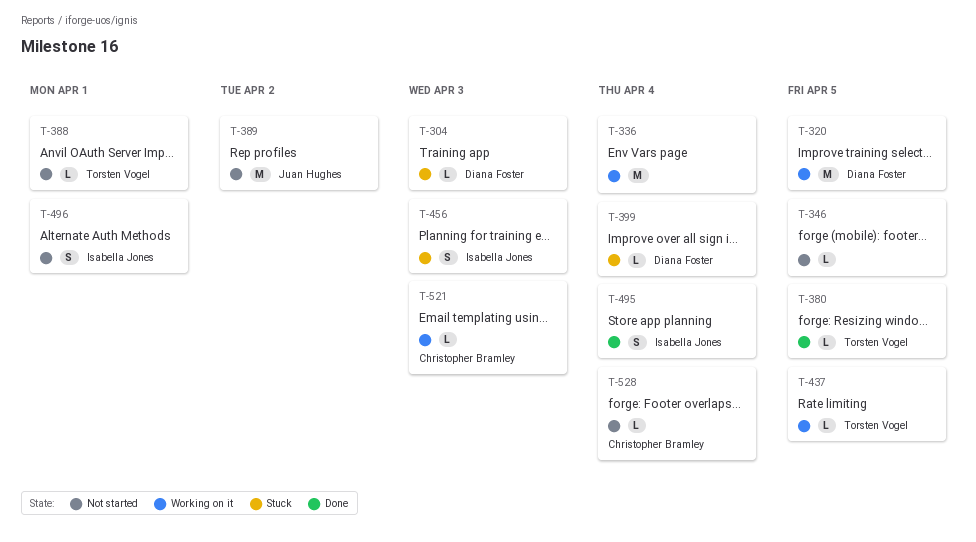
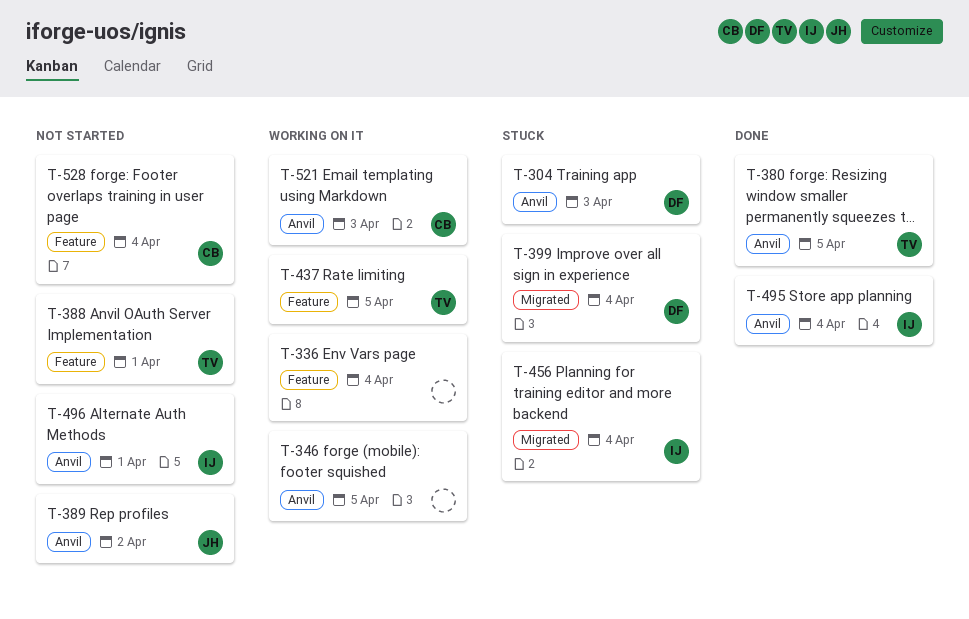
T-320: present -> none
T-346, status: Not started -> Working on it
T-456, due: Apr 3 -> Apr 4

